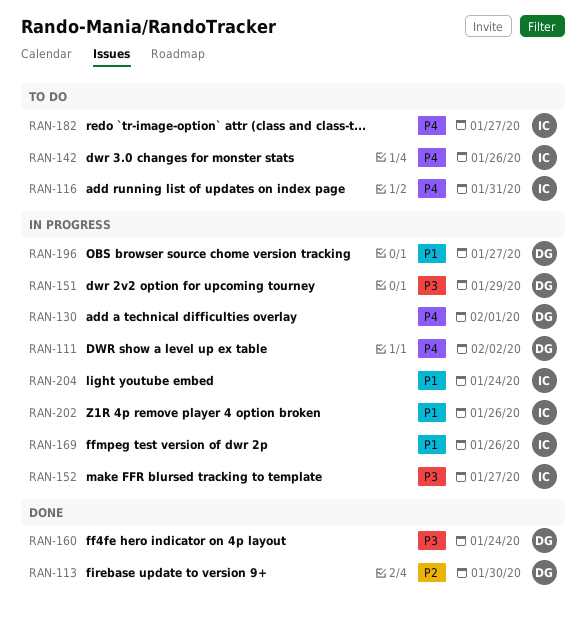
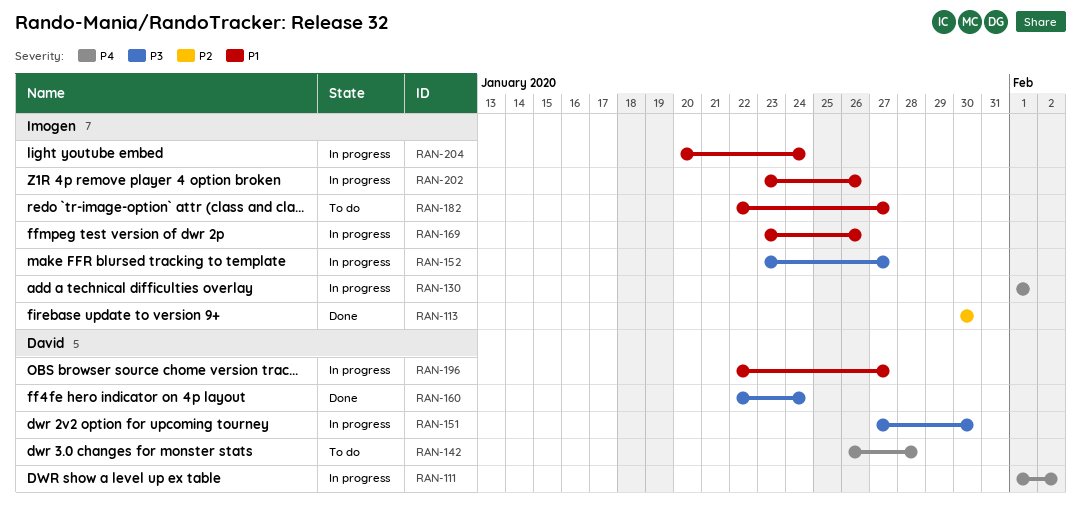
RAN-113, owner: David -> Imogen
RAN-116: present -> none
RAN-130, owner: David -> Imogen
RAN-142, owner: Imogen -> David
RAN-142, due: Jan 26 -> Jan 28
RAN-151, due: Jan 29 -> Jan 30
RAN-182, priority: P4 -> P1

